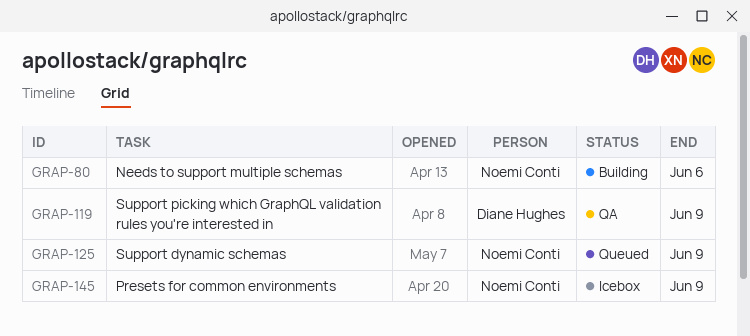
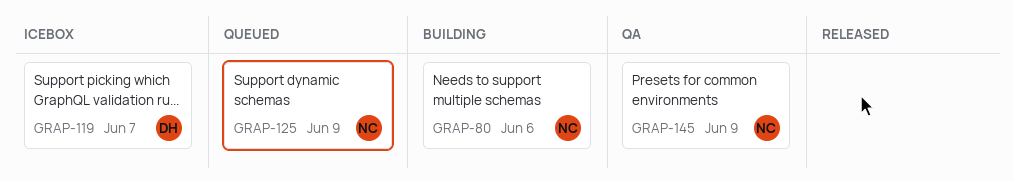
GRAP-119, status: QA -> Icebox
GRAP-119, due: Jun 9 -> Jun 7
GRAP-145, status: Icebox -> QA

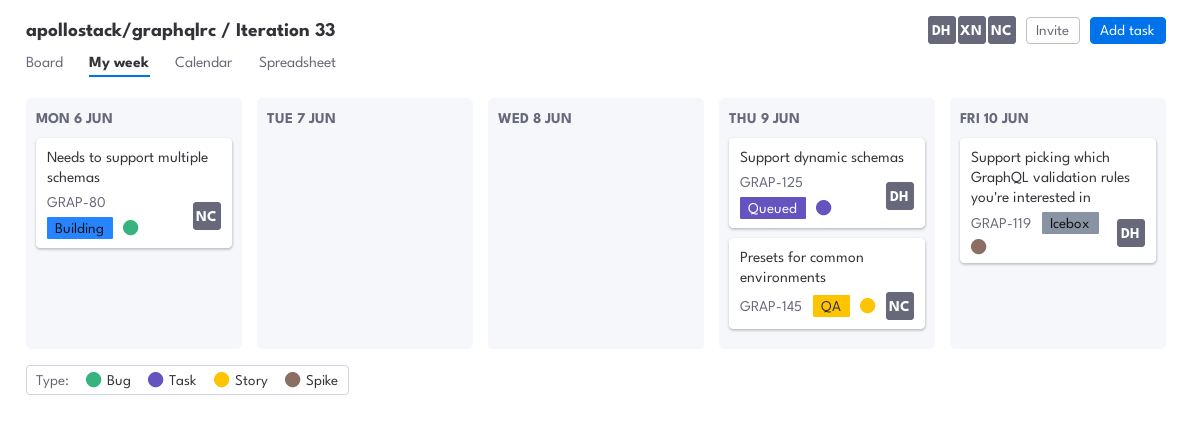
GRAP-119, due: Jun 7 -> Jun 10
GRAP-125, owner: NC -> DH

